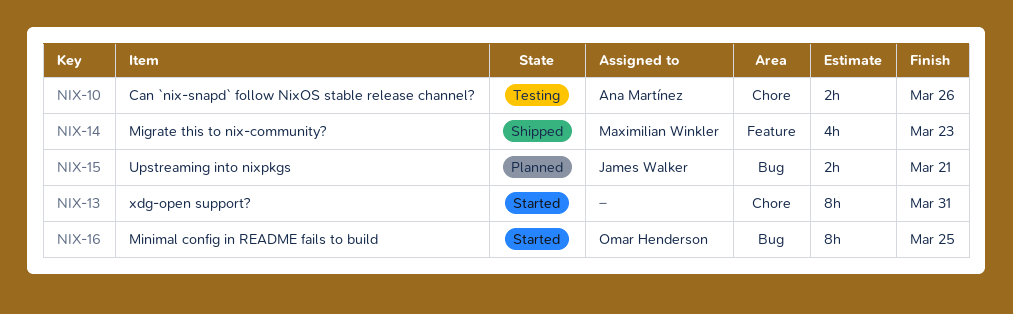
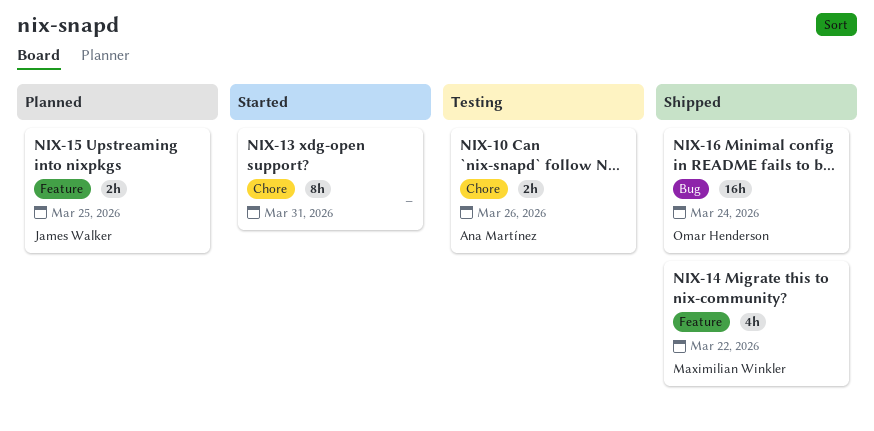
NIX-14, due: Mar 23 -> Mar 22
NIX-15, label: Bug -> Feature
NIX-15, due: Mar 21 -> Mar 25
NIX-16, status: Started -> Shipped
NIX-16, estimate: 8h -> 16h
NIX-16, due: Mar 25 -> Mar 24

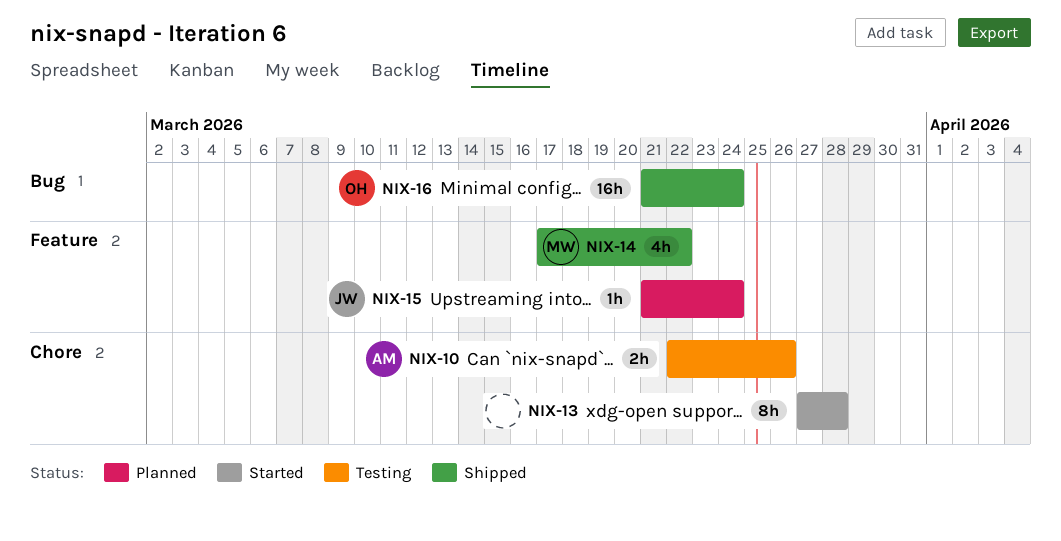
NIX-13, due: Mar 31 -> Mar 28
NIX-15, estimate: 2h -> 1h
NIX-15, due: Mar 25 -> Mar 24

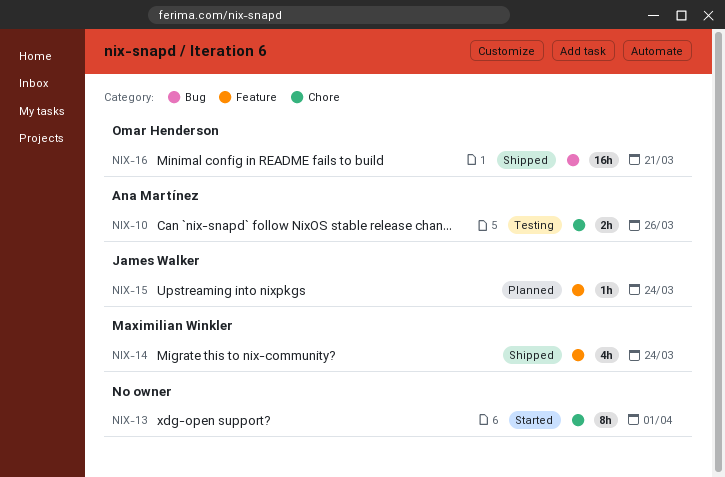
NIX-13, due: Mar 28 -> Apr 1
NIX-14, due: Mar 22 -> Mar 24
NIX-16, due: Mar 24 -> Mar 21

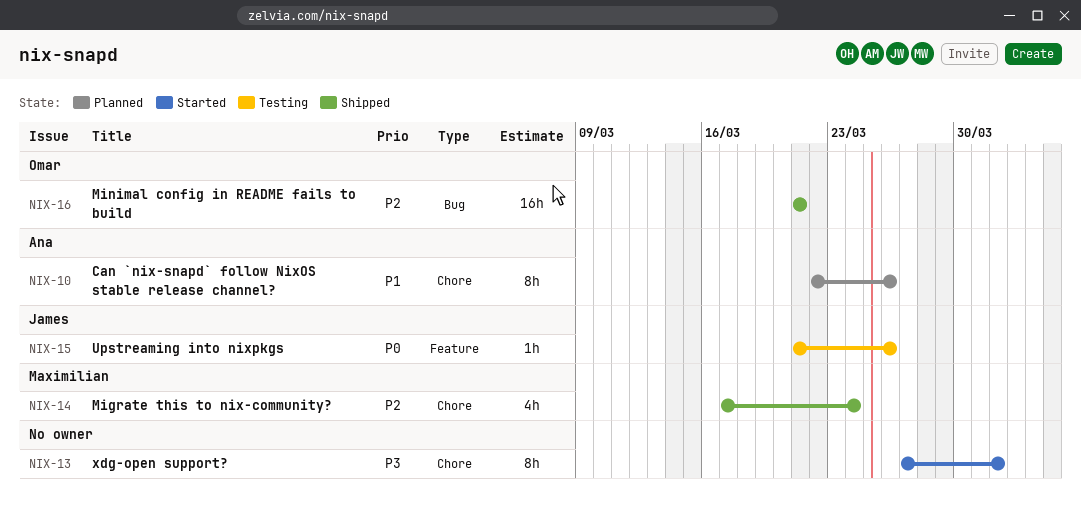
NIX-10, status: Testing -> Planned
NIX-10, estimate: 2h -> 8h
NIX-14, label: Feature -> Chore
NIX-15, status: Planned -> Testing
NIX-15, due: Mar 24 -> Mar 26

